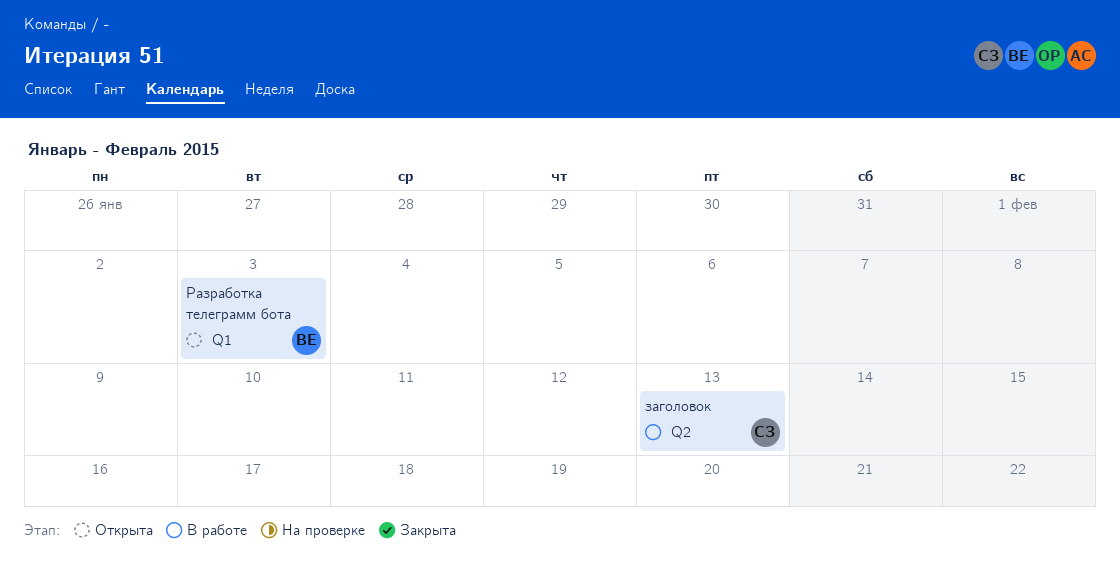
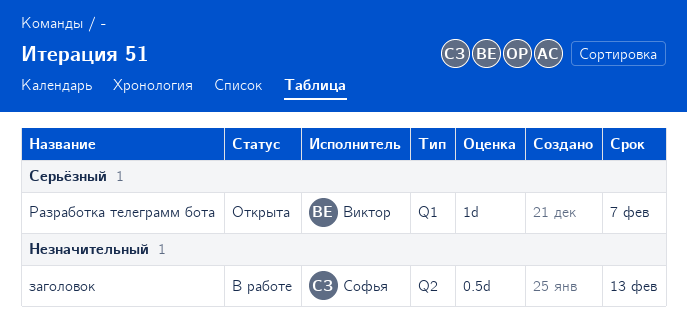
Разработка телеграмм бота, due: Feb 3 -> Feb 7

